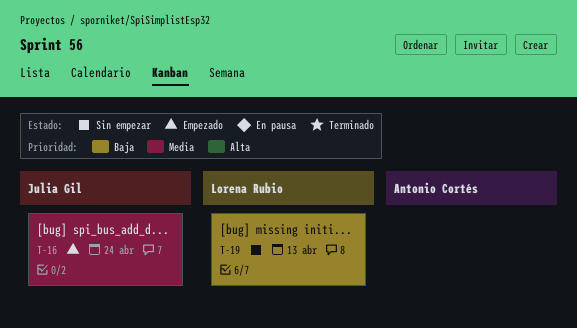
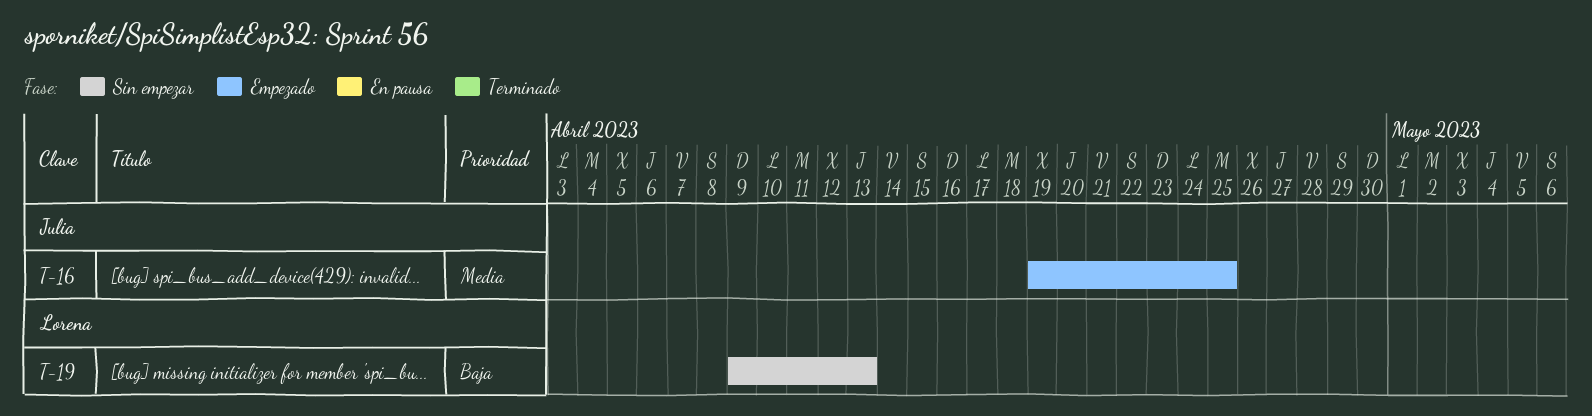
T-16, due: Apr 24 -> Apr 25

